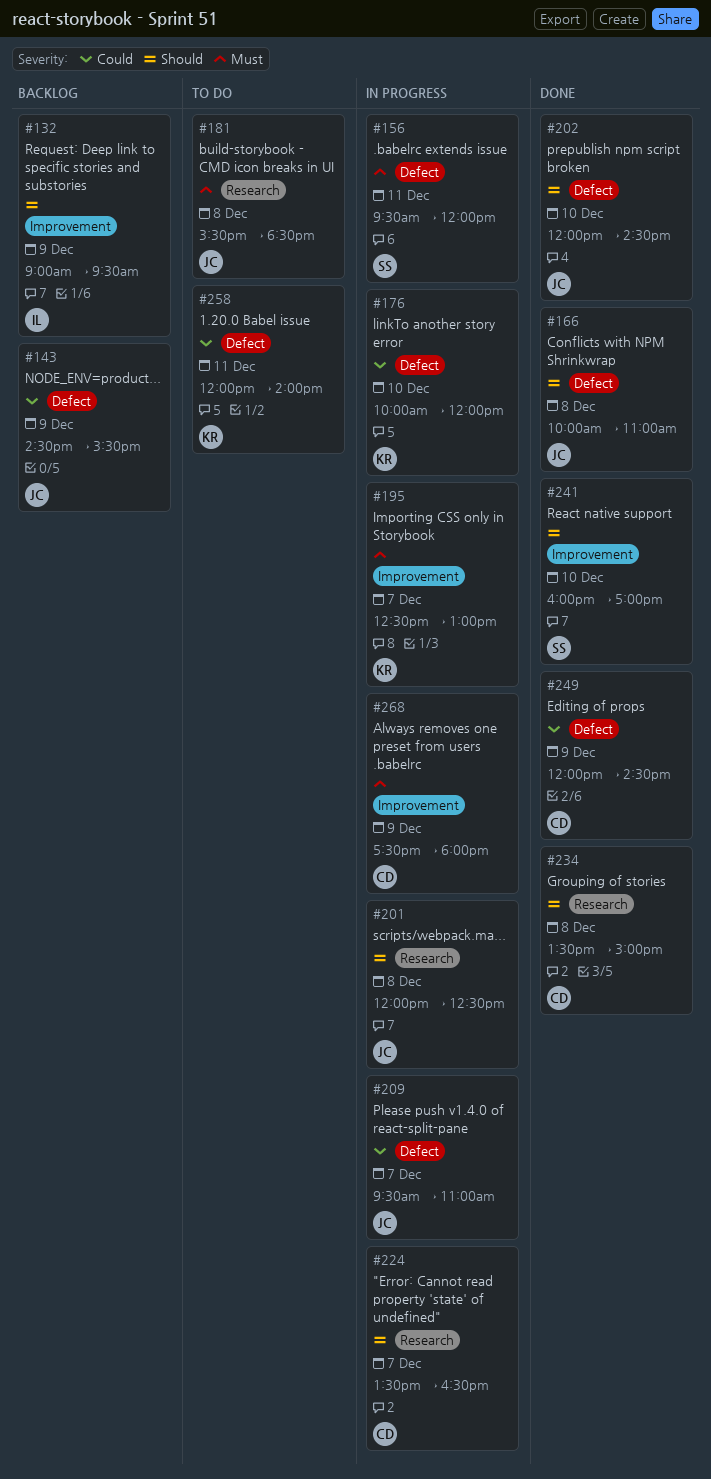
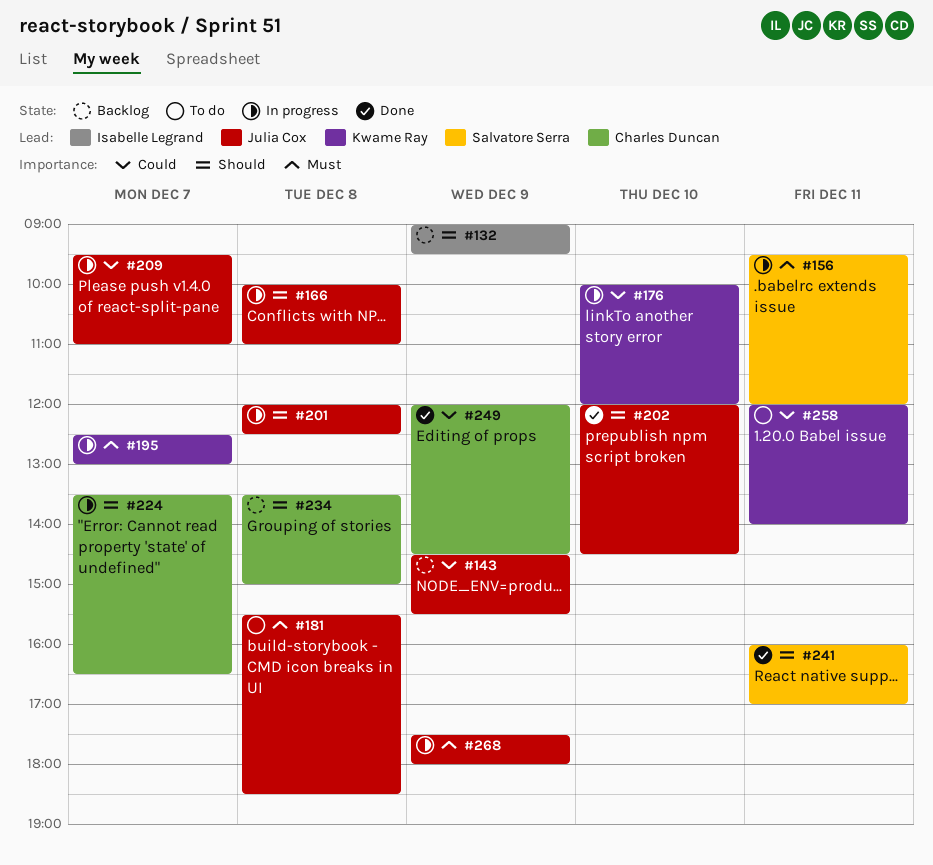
#166, status: Done -> In progress
#234, status: Done -> Backlog
#241, day: Dec 10 -> Dec 11
#268, owner: Charles Duncan -> Julia Cox

